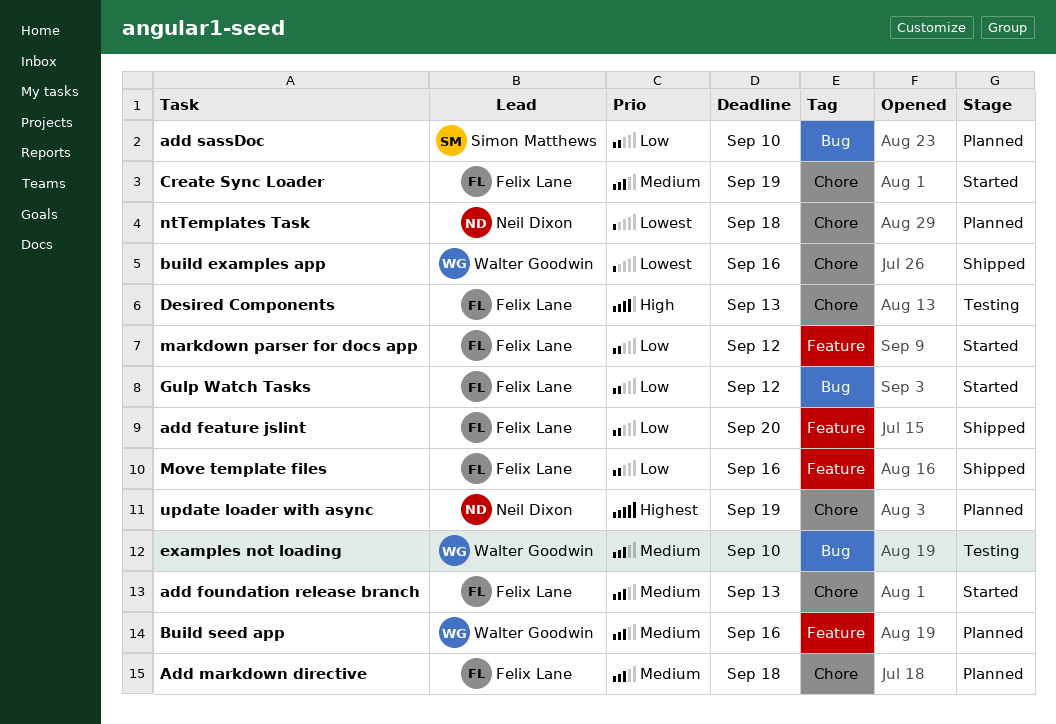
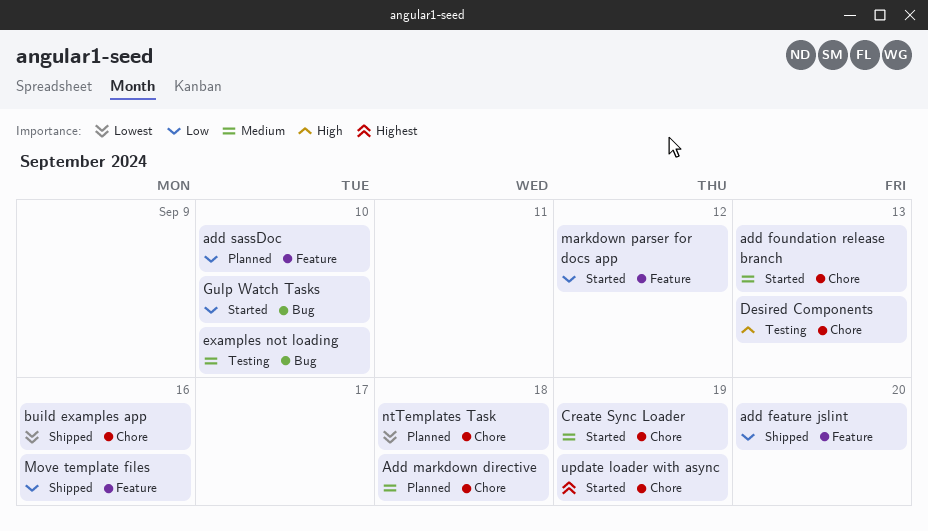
add sassDoc, label: Bug -> Feature
Build seed app: present -> none
Gulp Watch Tasks, due: Sep 12 -> Sep 10
update loader with async, status: Planned -> Started

